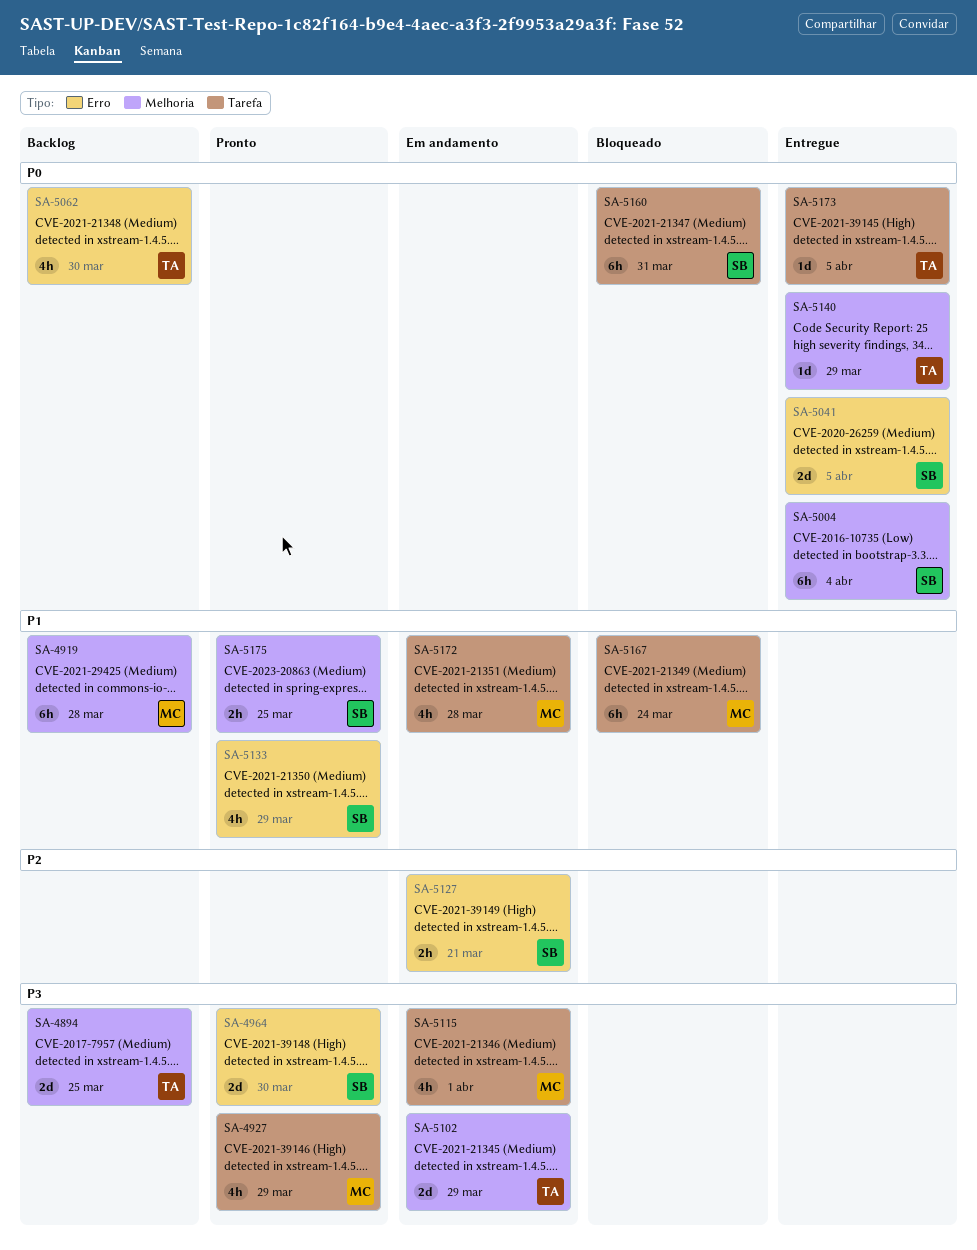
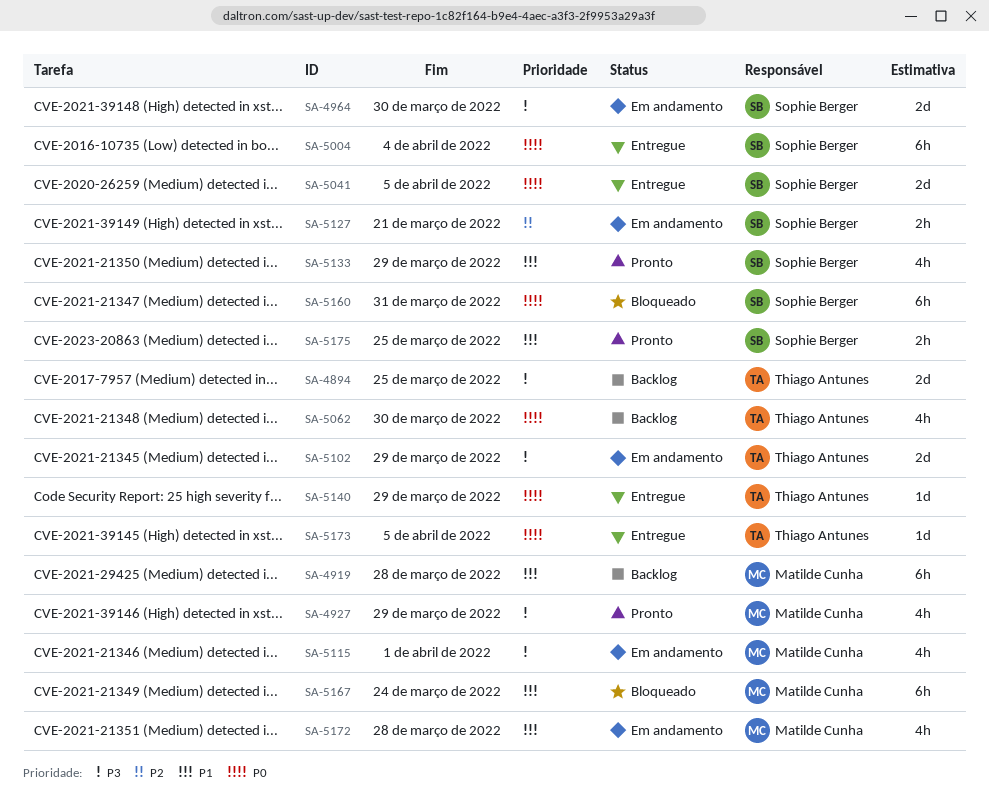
SA-4964, status: Pronto -> Em andamento

